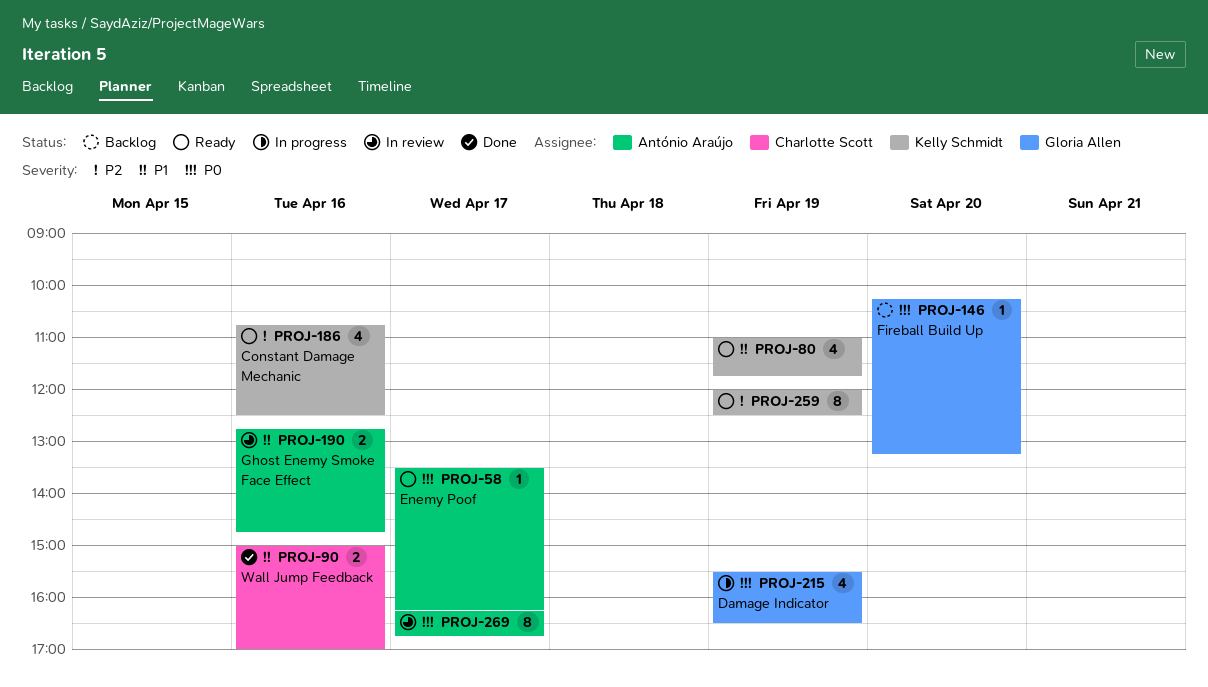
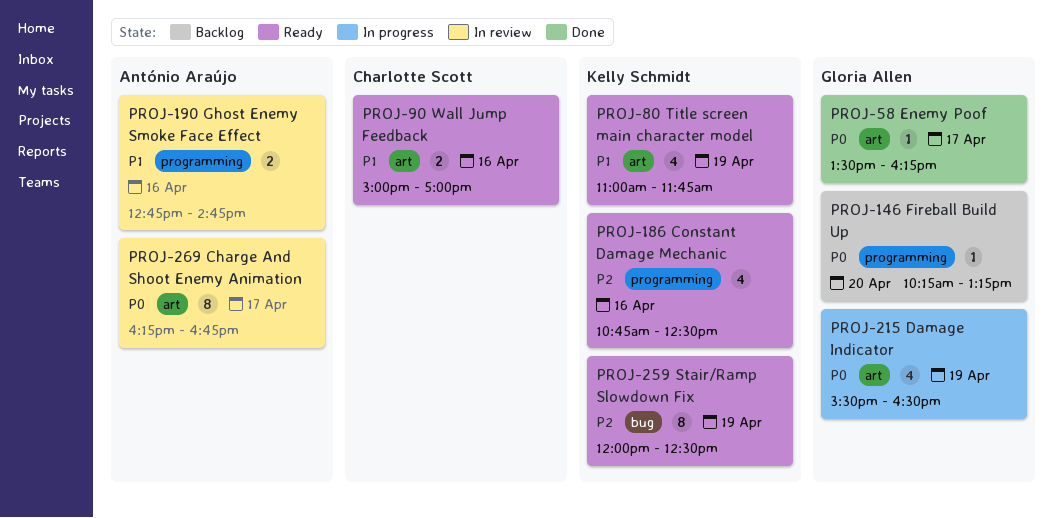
PROJ-58, status: Ready -> Done
PROJ-58, owner: António Araújo -> Gloria Allen
PROJ-90, status: Done -> Ready

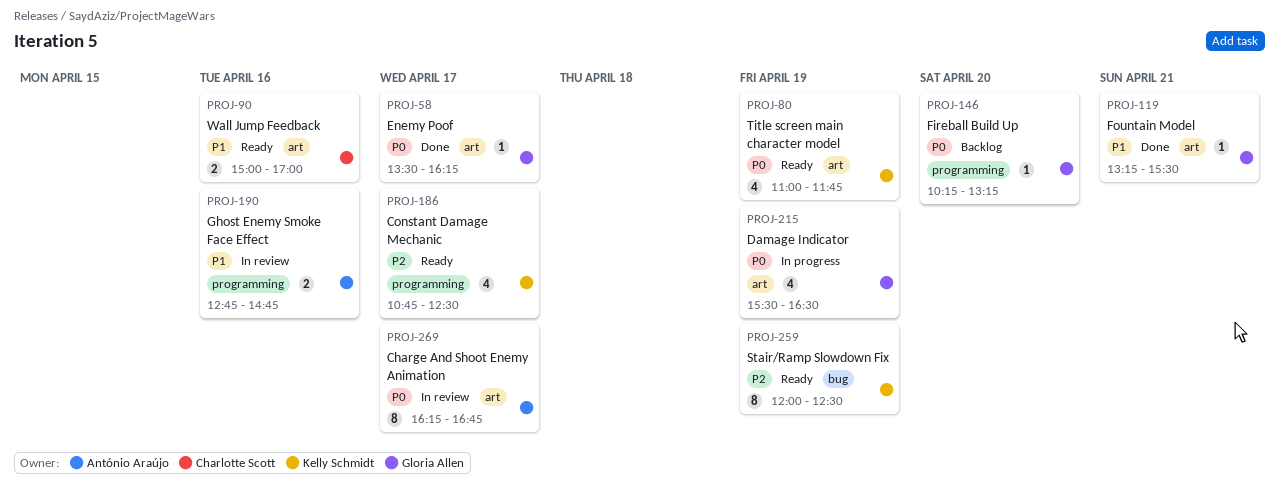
PROJ-80, priority: P1 -> P0
PROJ-119: none -> present
PROJ-186, day: Apr 16 -> Apr 17

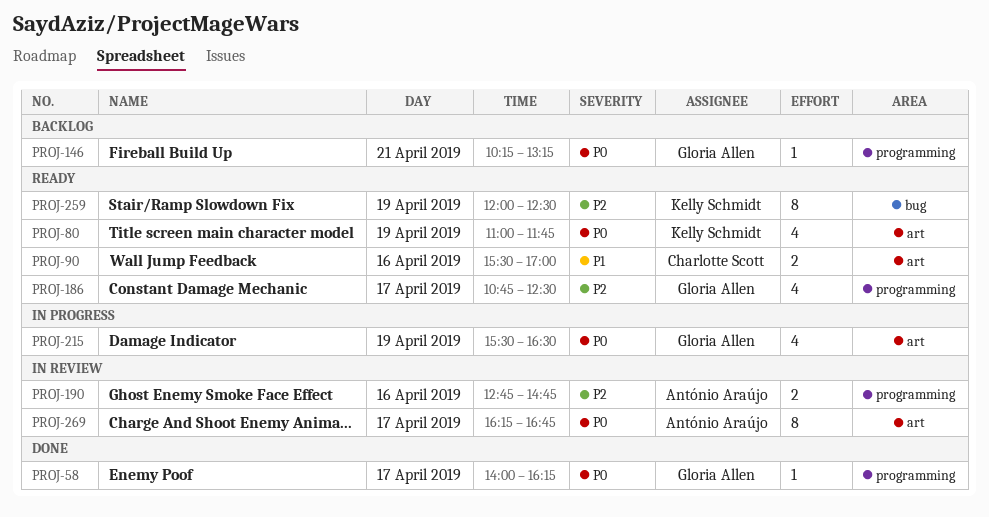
PROJ-58, label: art -> programming
PROJ-58, begins: 13:30 -> 14:00
PROJ-90, begins: 15:00 -> 15:30
PROJ-119: present -> none
PROJ-146, day: Apr 20 -> Apr 21
PROJ-186, owner: Kelly Schmidt -> Gloria Allen
PROJ-190, priority: P1 -> P2

